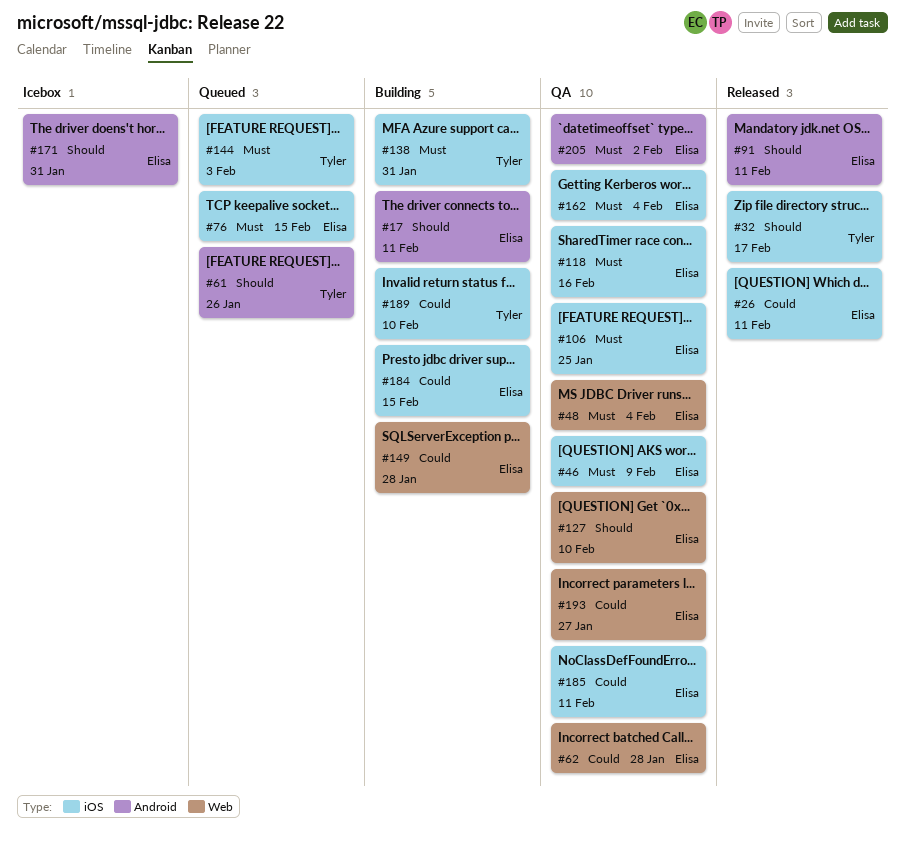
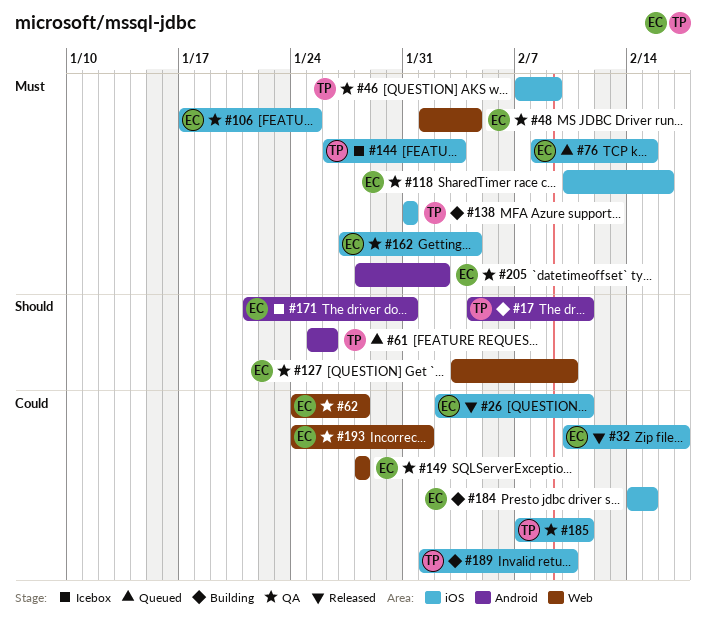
#17, owner: Elisa -> Tyler
#32, owner: Tyler -> Elisa
#32, priority: Should -> Could
#46, owner: Elisa -> Tyler
#91: present -> none
#144, status: Queued -> Icebox
#149, status: Building -> QA
#185, owner: Elisa -> Tyler
#193, due: Jan 27 -> Feb 1

